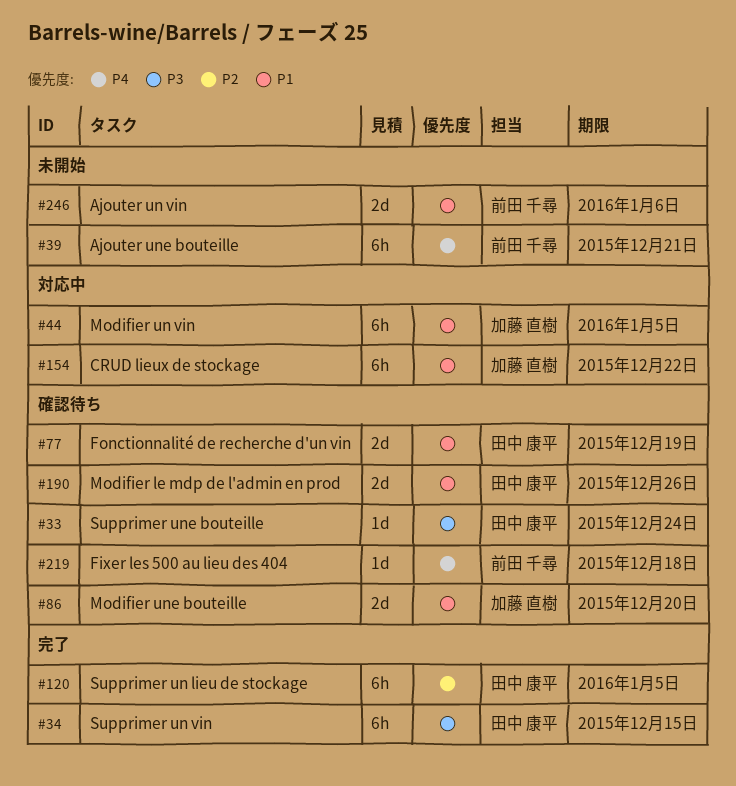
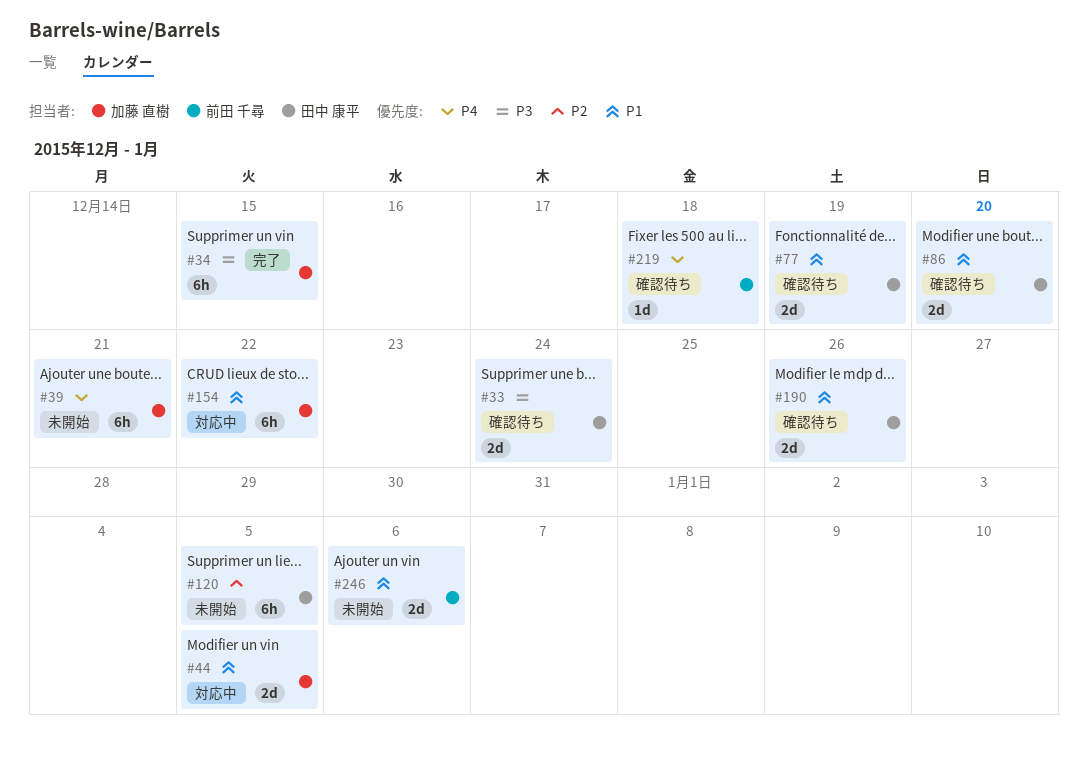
#33, estimate: 1d -> 2d
#34, owner: 田中 康平 -> 加藤 直樹
#39, owner: 前田 千尋 -> 加藤 直樹
#44, estimate: 6h -> 2d
#86, owner: 加藤 直樹 -> 田中 康平
#120, status: 完了 -> 未開始

